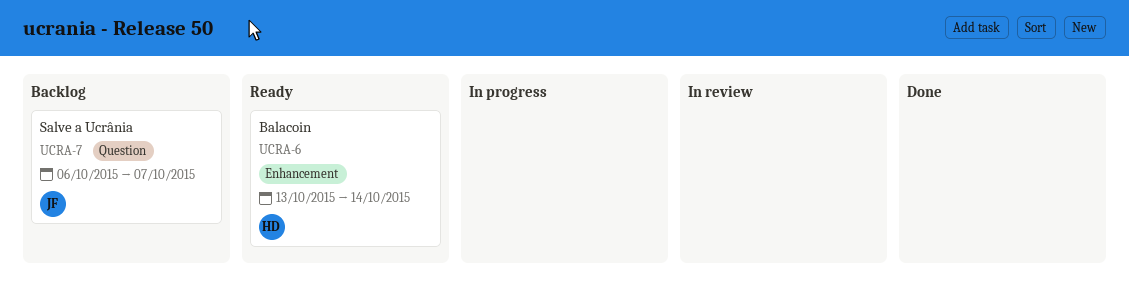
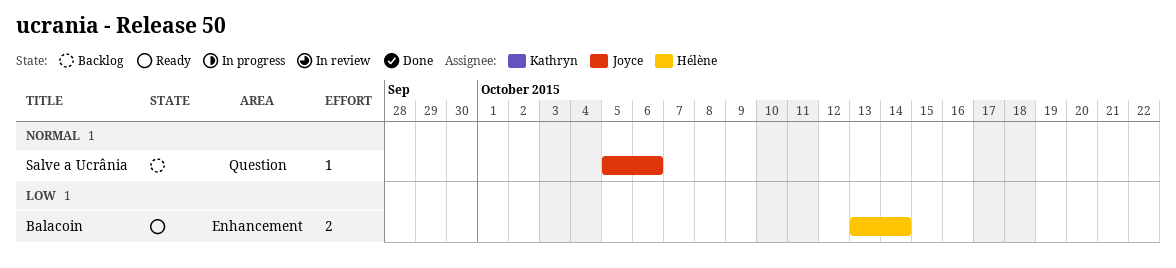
Salve a Ucrânia, start: Oct 6 -> Oct 5
Salve a Ucrânia, due: Oct 7 -> Oct 6

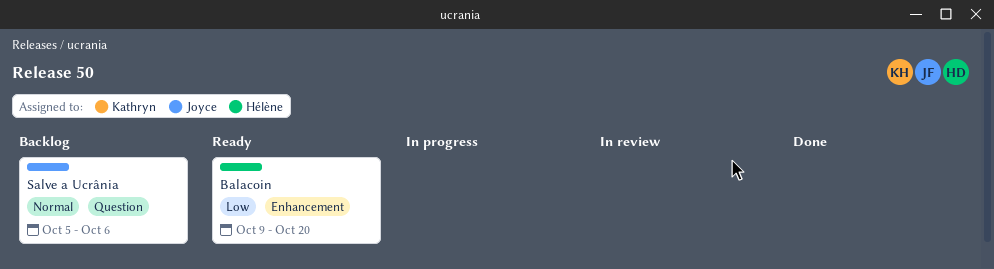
Balacoin, start: Oct 13 -> Oct 9
Balacoin, due: Oct 14 -> Oct 20

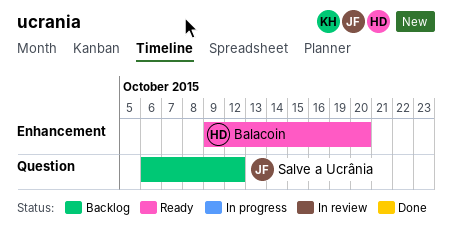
Salve a Ucrânia, start: Oct 5 -> Oct 6
Salve a Ucrânia, due: Oct 6 -> Oct 12

